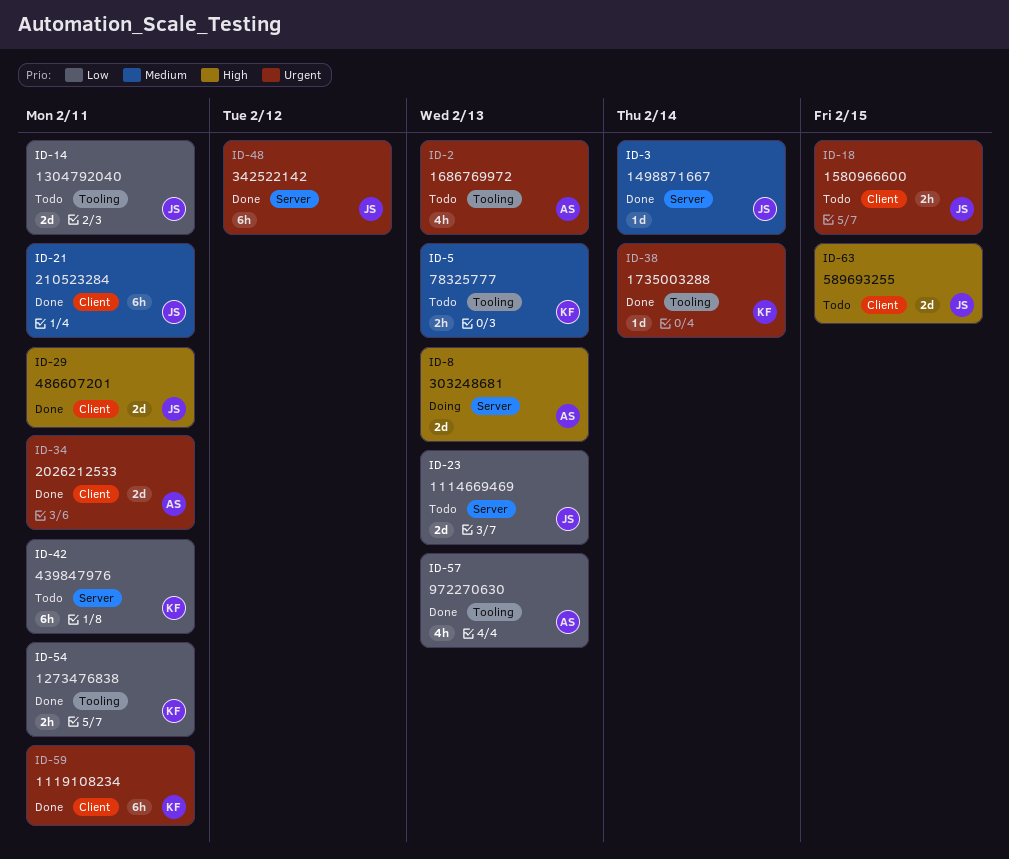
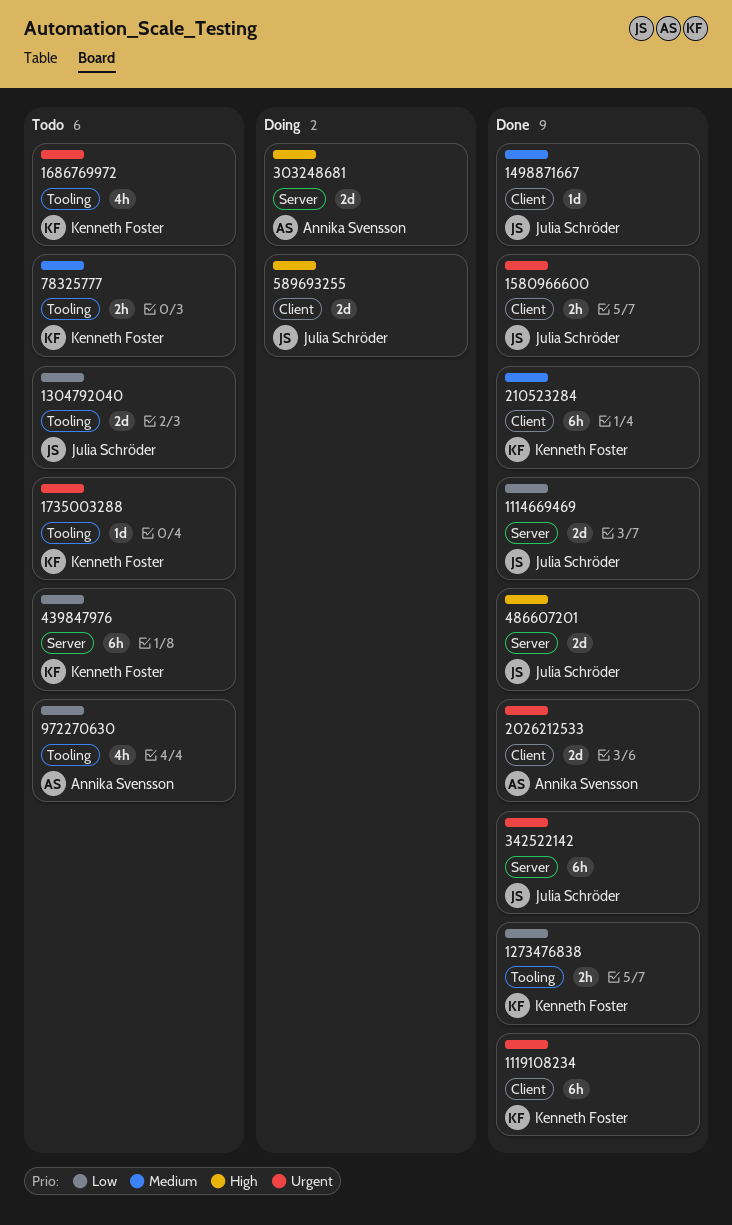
1114669469, status: Todo -> Done
1498871667, label: Server -> Client
1580966600, status: Todo -> Done
1686769972, owner: Annika Svensson -> Kenneth Foster
1735003288, status: Done -> Todo
210523284, owner: Julia Schröder -> Kenneth Foster
486607201, label: Client -> Server
589693255, status: Todo -> Doing
972270630, status: Done -> Todo

